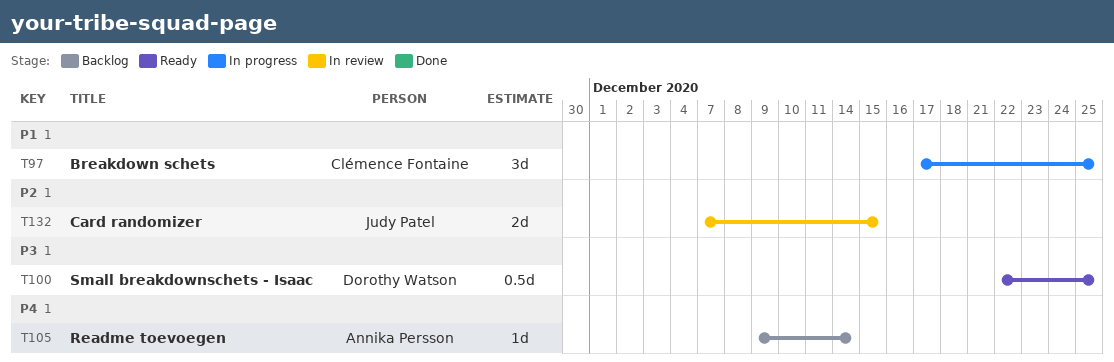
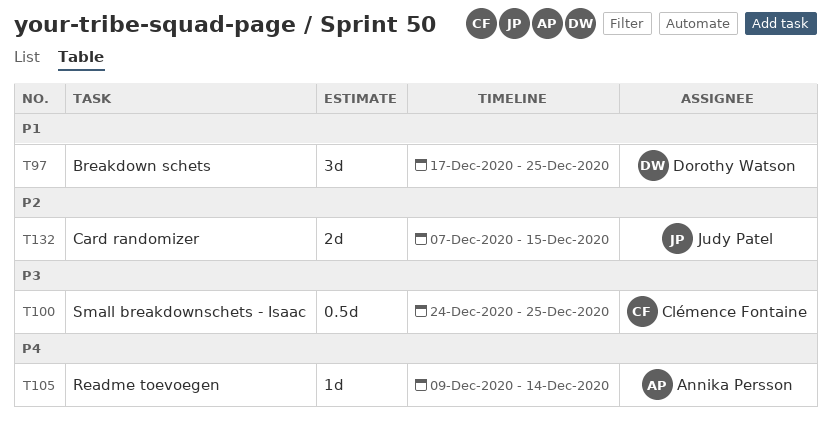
T97, owner: Clémence Fontaine -> Dorothy Watson
T100, owner: Dorothy Watson -> Clémence Fontaine
T100, start: Dec 22 -> Dec 24

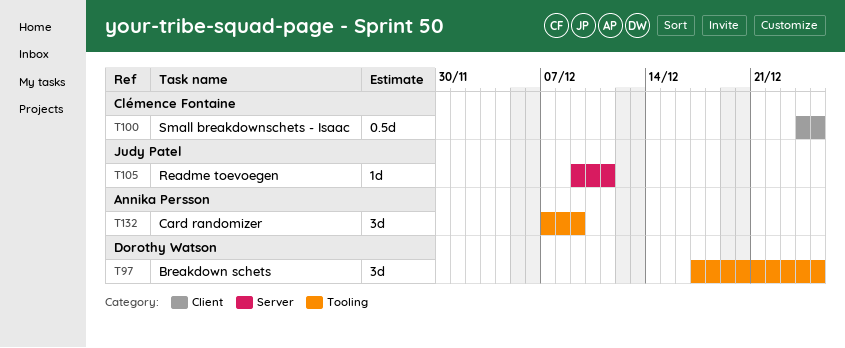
T105, owner: Annika Persson -> Judy Patel
T105, due: Dec 14 -> Dec 11
T132, owner: Judy Patel -> Annika Persson
T132, estimate: 2d -> 3d
T132, due: Dec 15 -> Dec 9

